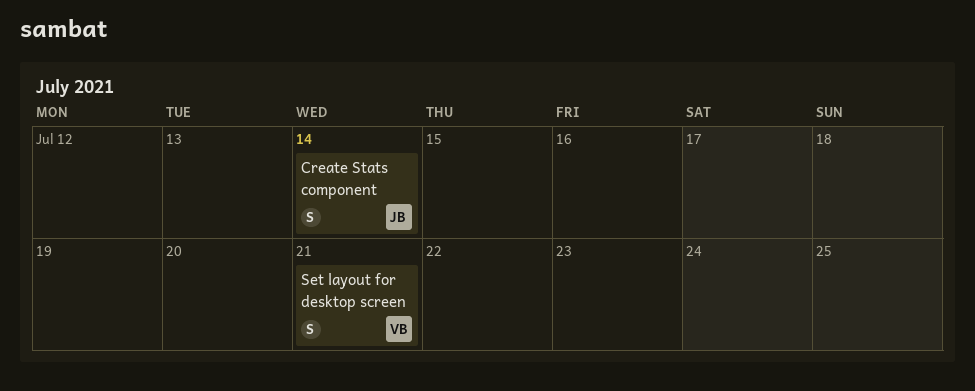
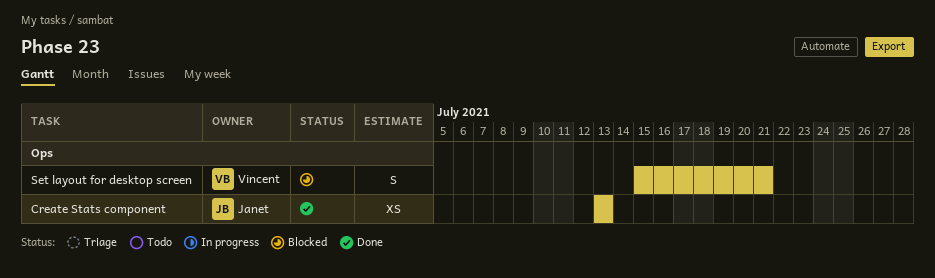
Create Stats component, estimate: S -> XS
Create Stats component, due: Jul 14 -> Jul 13

